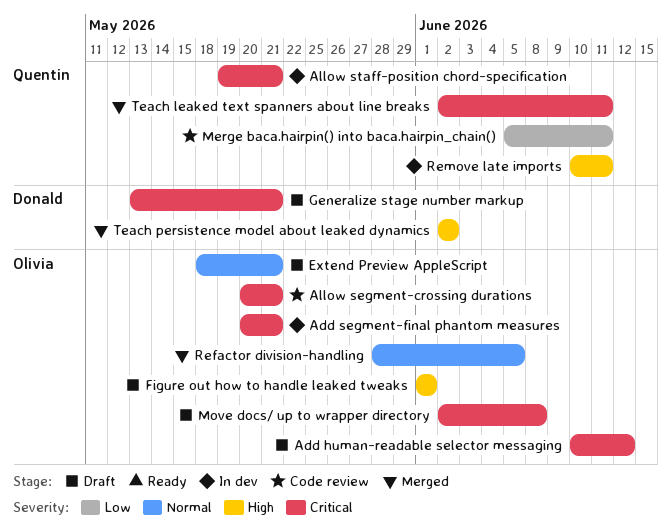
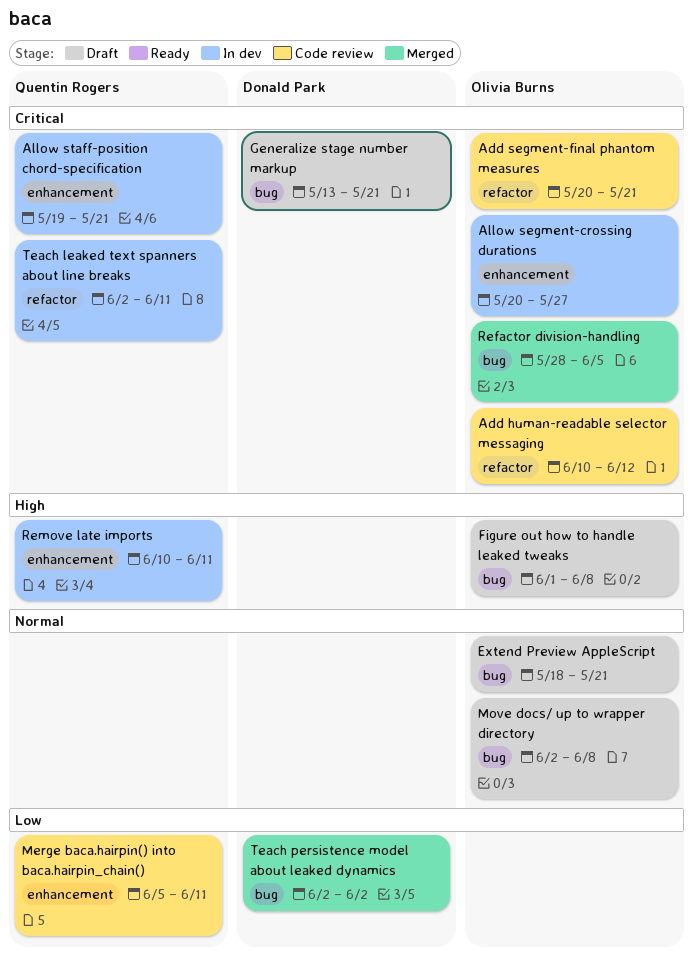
Add human-readable selector messaging, status: Draft -> Code review
Add segment-final phantom measures, status: In dev -> Code review
Allow segment-crossing durations, status: Code review -> In dev
Allow segment-crossing durations, due: May 21 -> May 27
Figure out how to handle leaked tweaks, due: Jun 1 -> Jun 8
Move docs/ up to wrapper directory, priority: Critical -> Normal
Refactor division-handling, priority: Normal -> Critical
Teach leaked text spanners about line breaks, status: Merged -> In dev
Teach persistence model about leaked dynamics, priority: High -> Low

